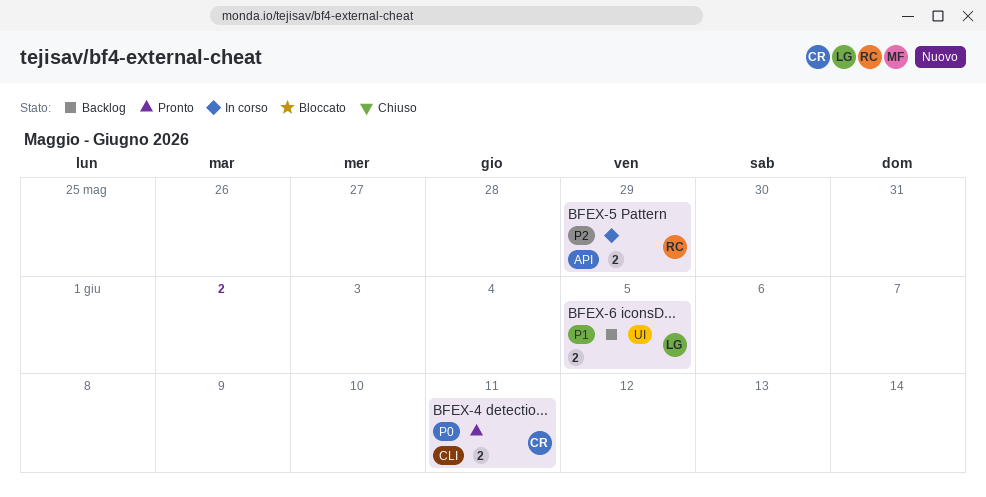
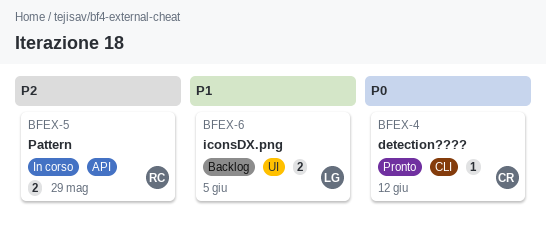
BFEX-4, estimate: 2 -> 1
BFEX-4, due: Jun 11 -> Jun 12

